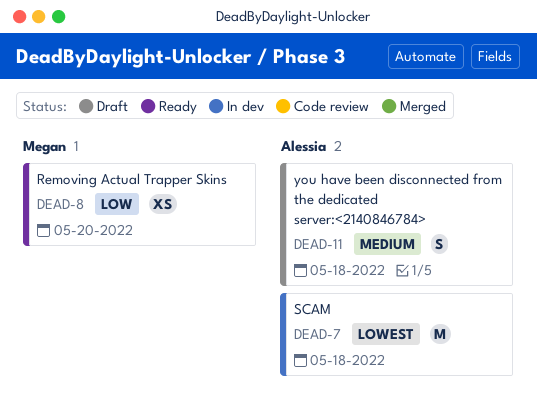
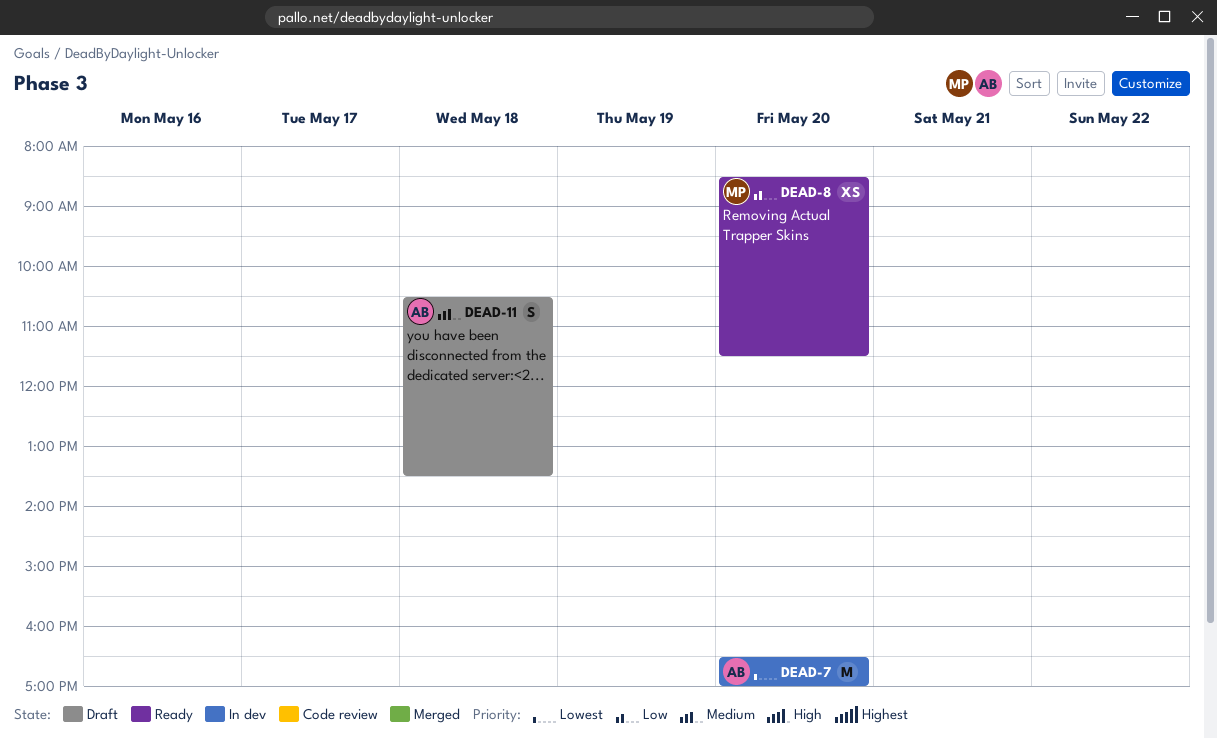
DEAD-7, day: May 18 -> May 20

